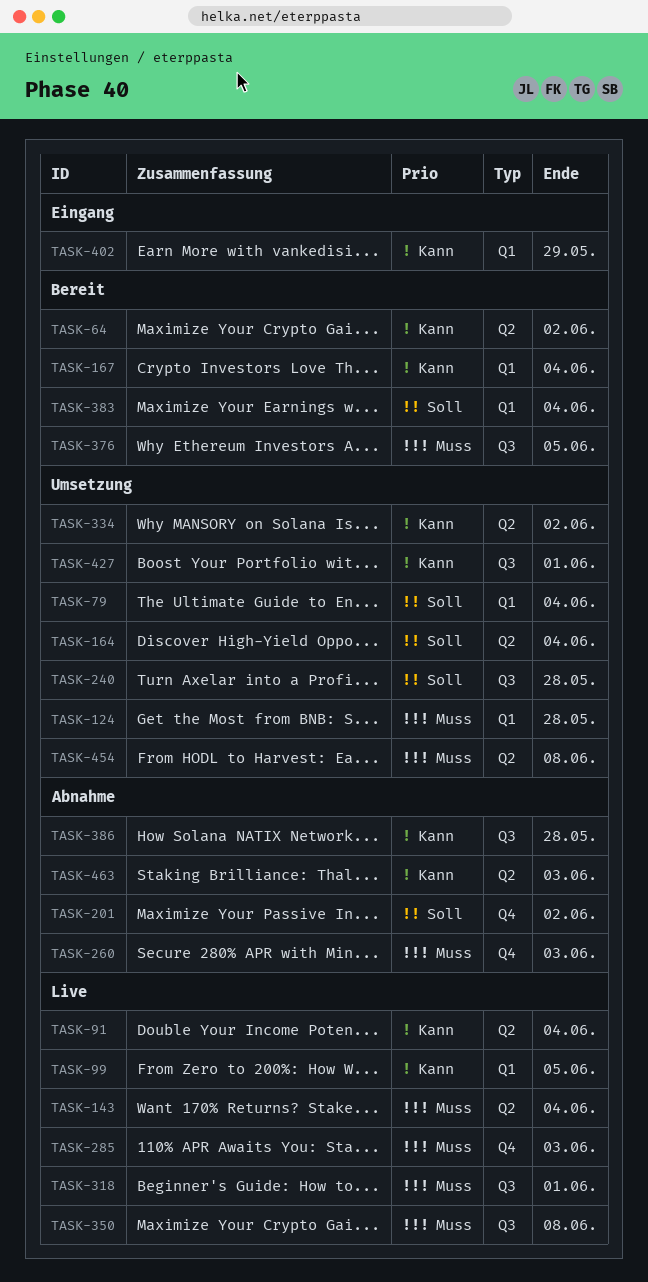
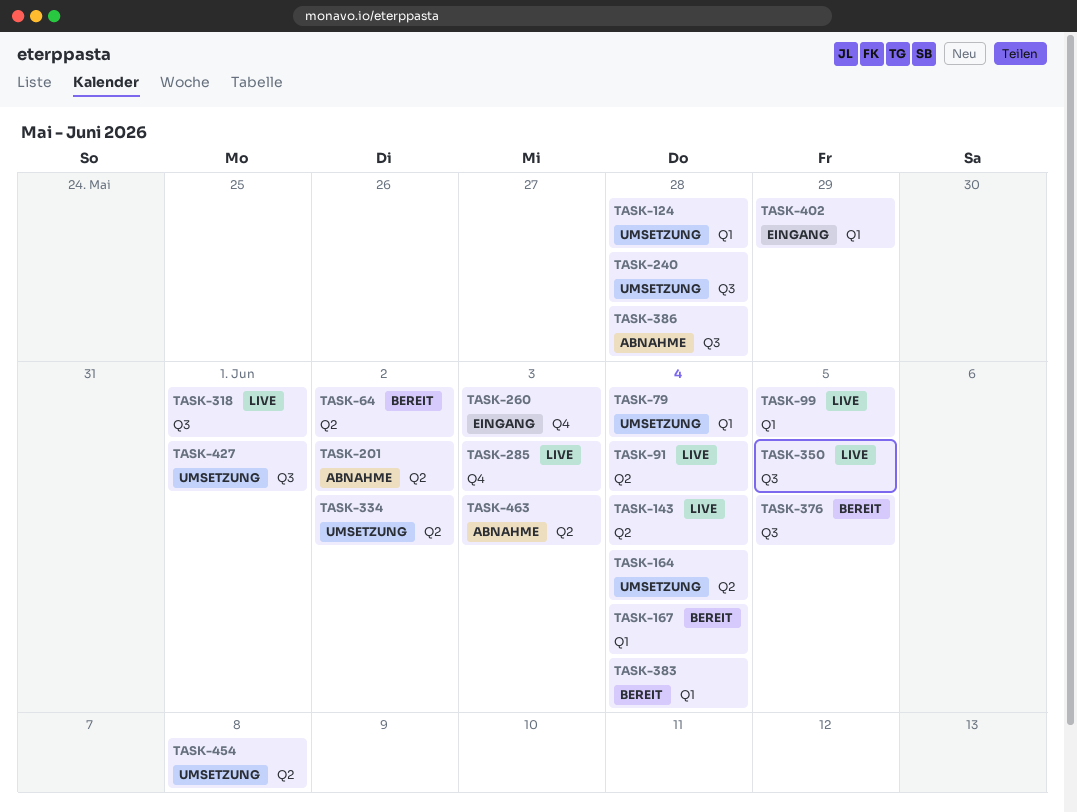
TASK-201, label: Q4 -> Q2
TASK-260, status: Abnahme -> Eingang
TASK-350, due: Jun 8 -> Jun 5

